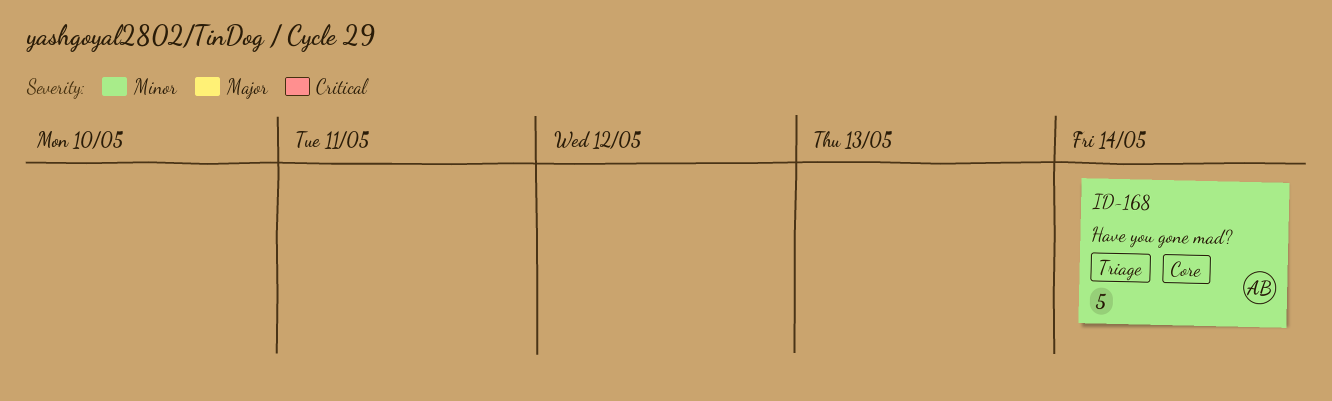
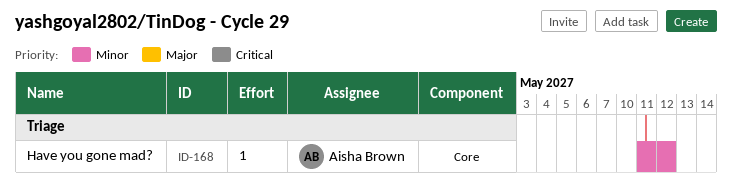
ID-168, estimate: 5 -> 1
ID-168, due: May 14 -> May 12

